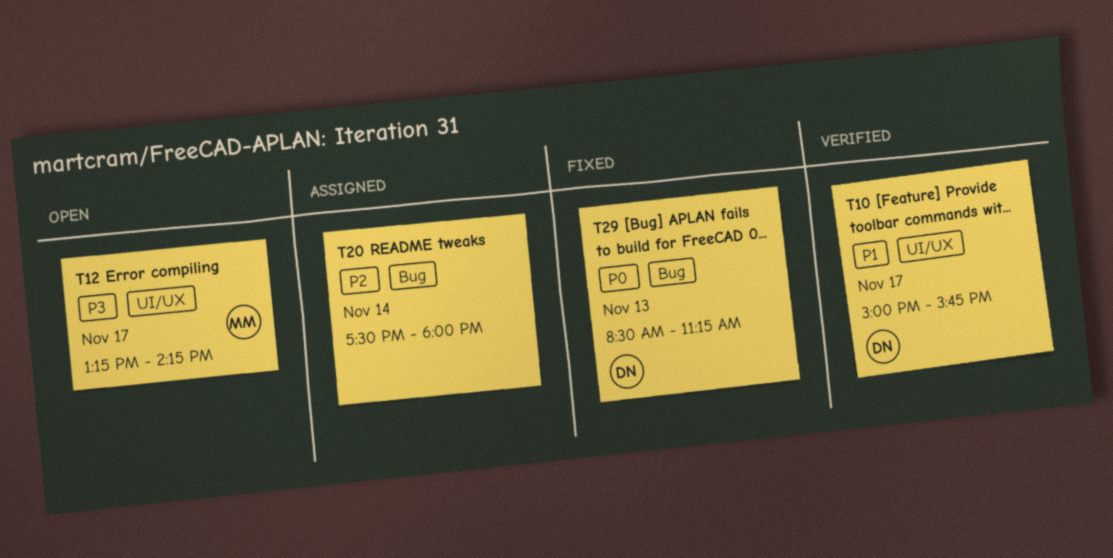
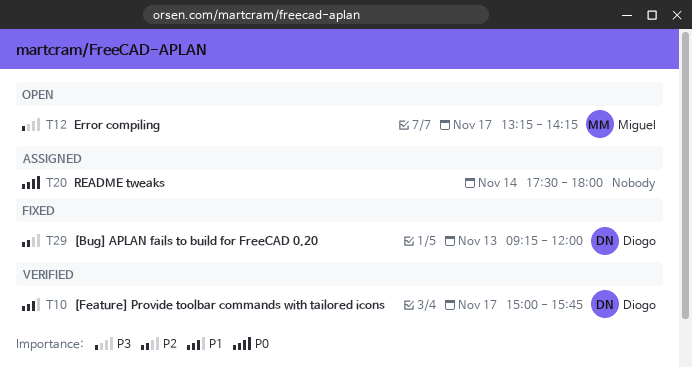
T20, priority: P2 -> P0
T29, priority: P0 -> P2
T29, begins: 08:30 -> 09:15
T29, ends: 11:15 -> 12:00

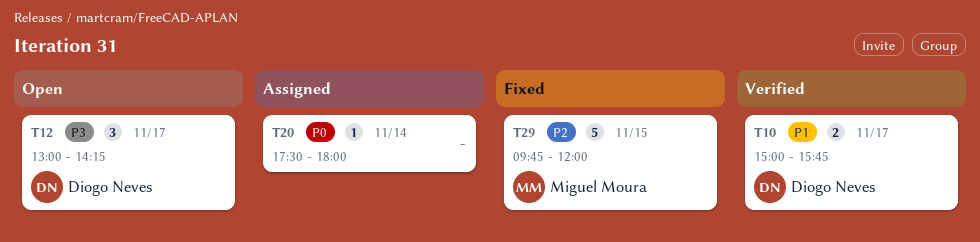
T12, owner: Miguel Moura -> Diogo Neves
T12, begins: 13:15 -> 13:00
T29, owner: Diogo Neves -> Miguel Moura
T29, day: Nov 13 -> Nov 15
T29, begins: 09:15 -> 09:45

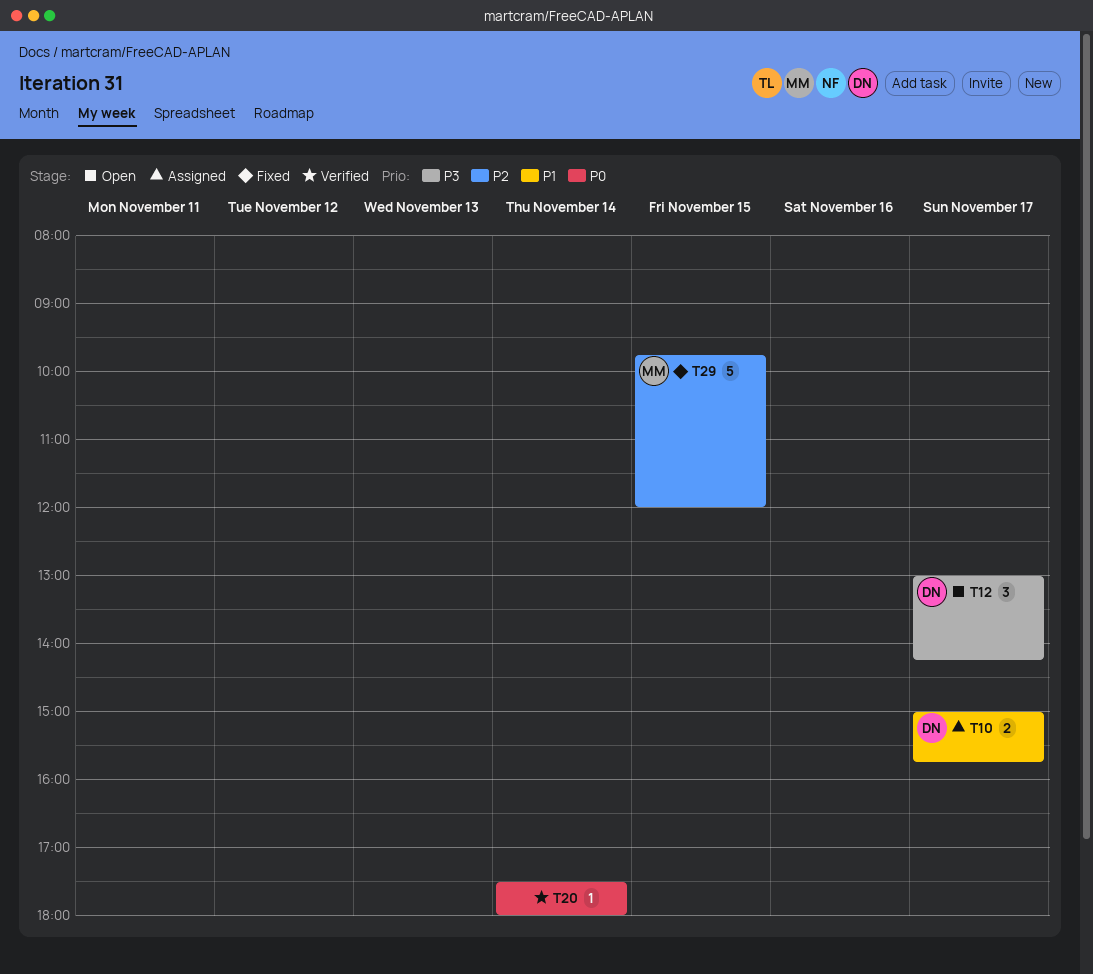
T10, status: Verified -> Assigned
T20, status: Assigned -> Verified

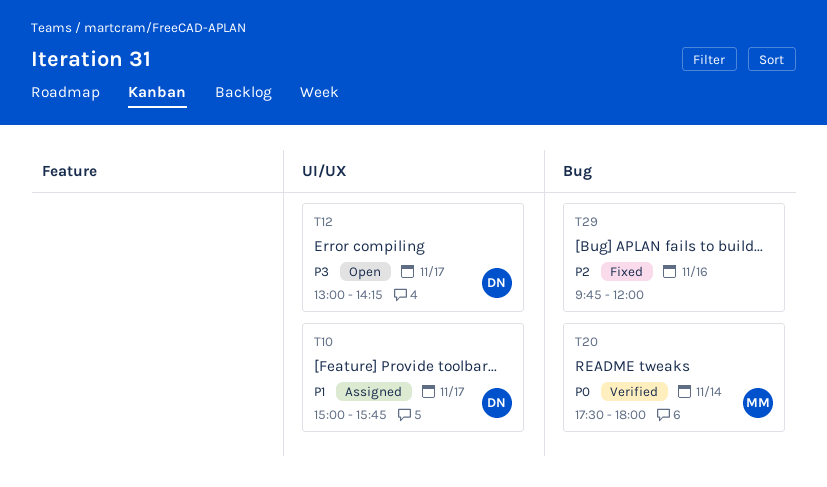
T20, owner: none -> MM
T29, owner: MM -> none
T29, day: Nov 15 -> Nov 16

